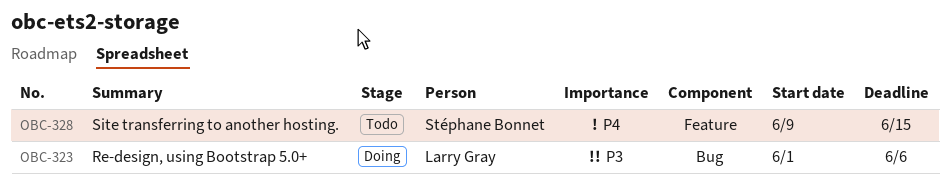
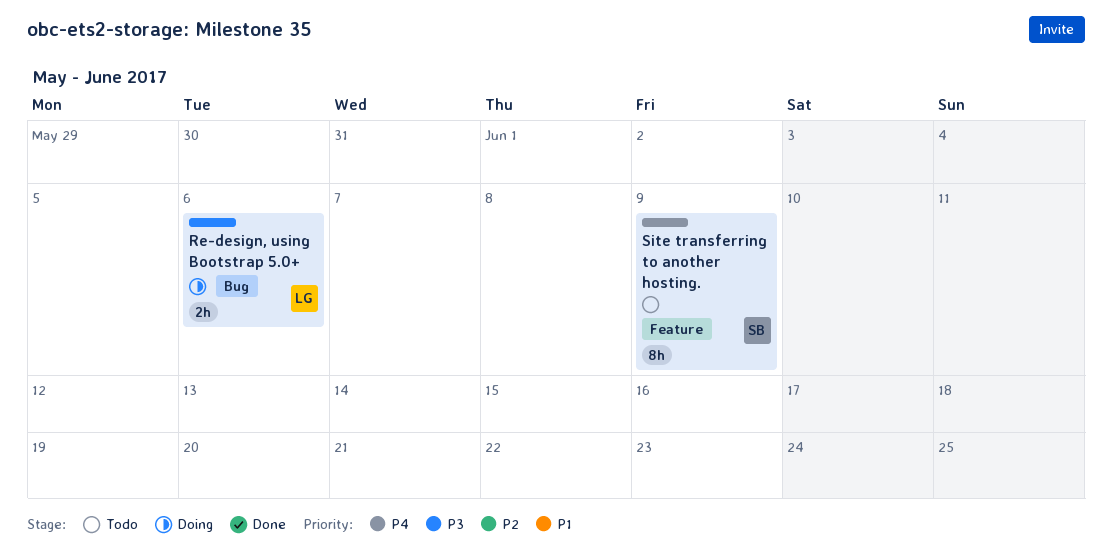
Site transferring to another hosting., due: Jun 15 -> Jun 9

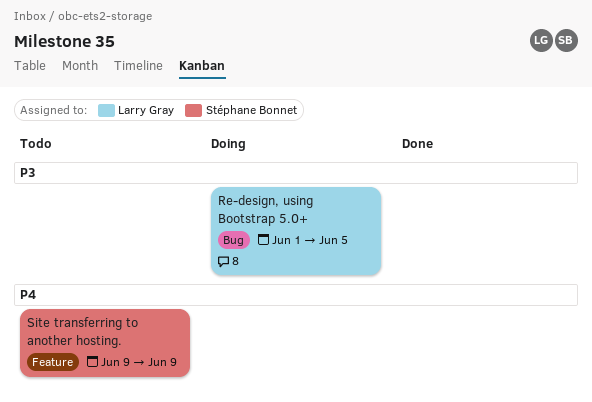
Re-design, using Bootstrap 5.0+, due: Jun 6 -> Jun 5

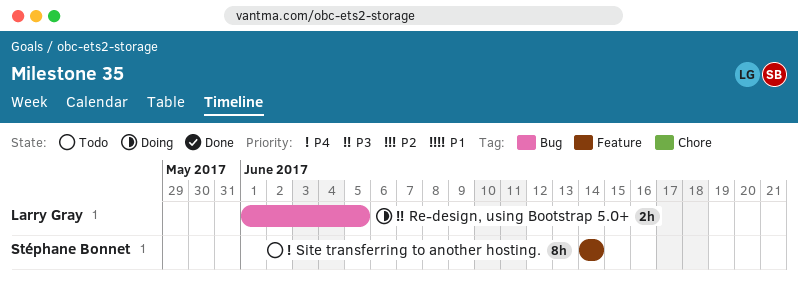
Site transferring to another hosting., start: Jun 9 -> Jun 14
Site transferring to another hosting., due: Jun 9 -> Jun 14

